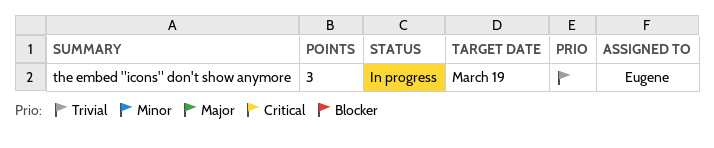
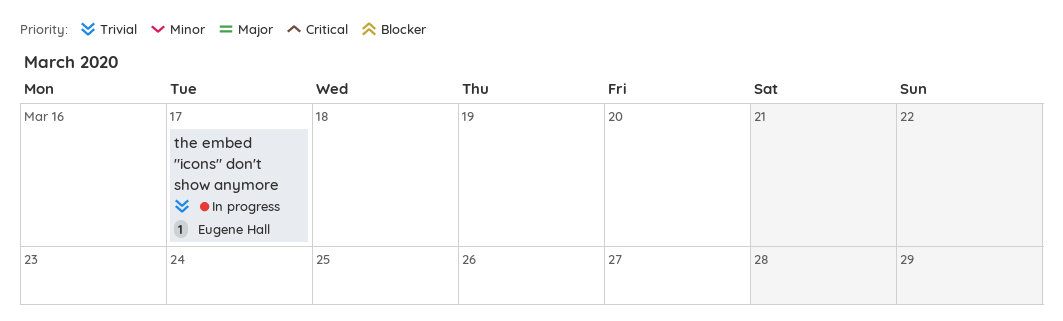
the embed "icons" don't show anymore, estimate: 3 -> 1
the embed "icons" don't show anymore, due: Mar 19 -> Mar 17

